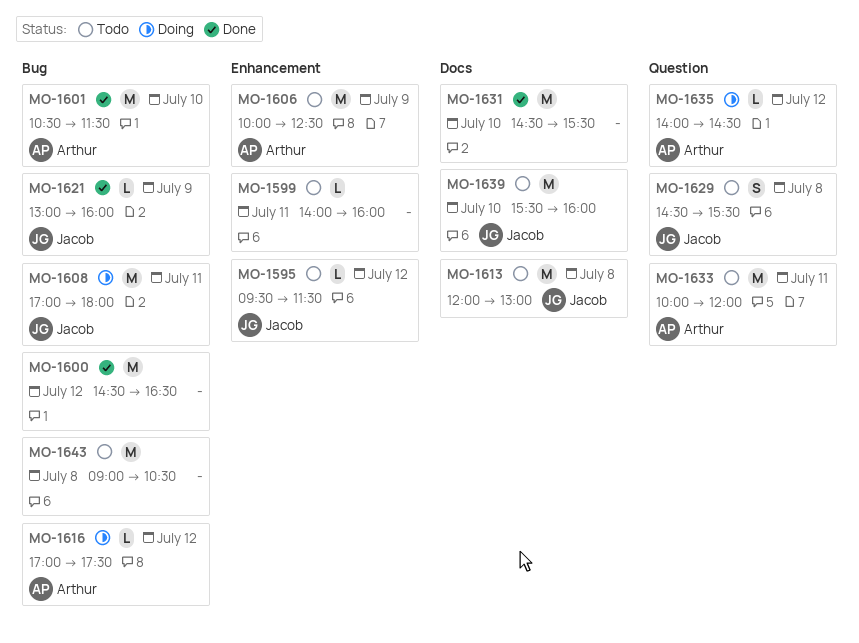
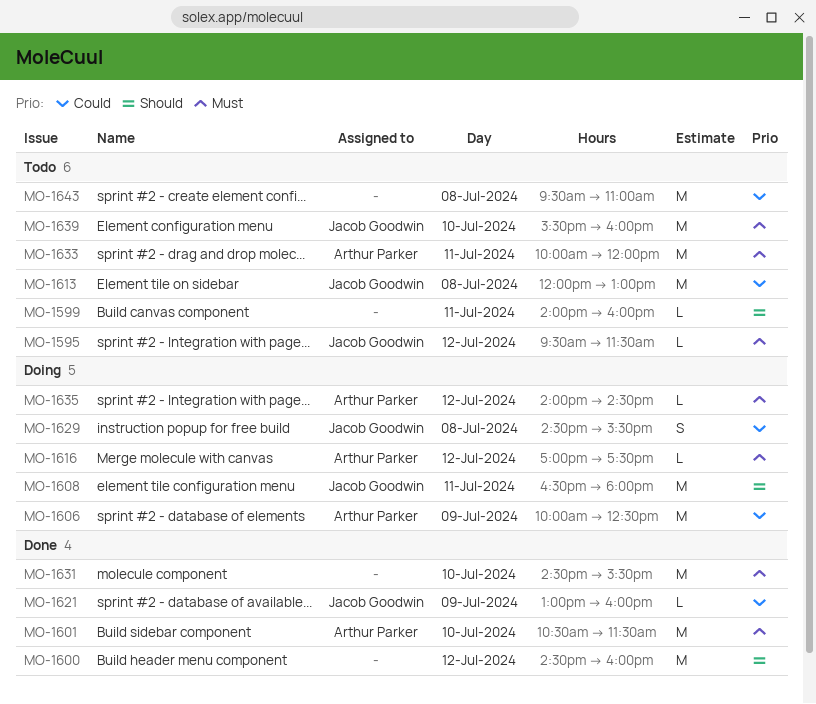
MO-1600, ends: 16:30 -> 16:00
MO-1606, status: Todo -> Doing
MO-1608, begins: 17:00 -> 16:30
MO-1629, status: Todo -> Doing
MO-1643, begins: 09:00 -> 09:30
MO-1643, ends: 10:30 -> 11:00

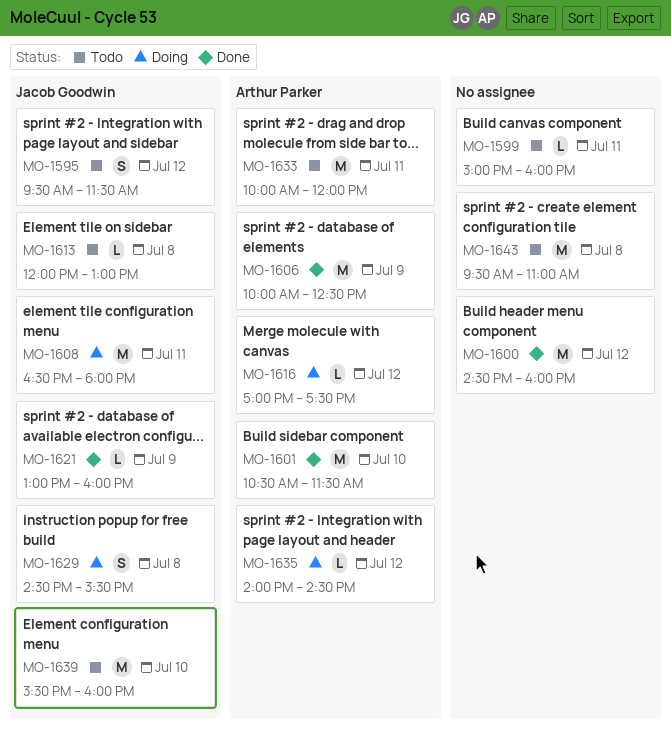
MO-1595, estimate: L -> S
MO-1599, begins: 14:00 -> 15:00
MO-1606, status: Doing -> Done
MO-1613, estimate: M -> L
MO-1631: present -> none

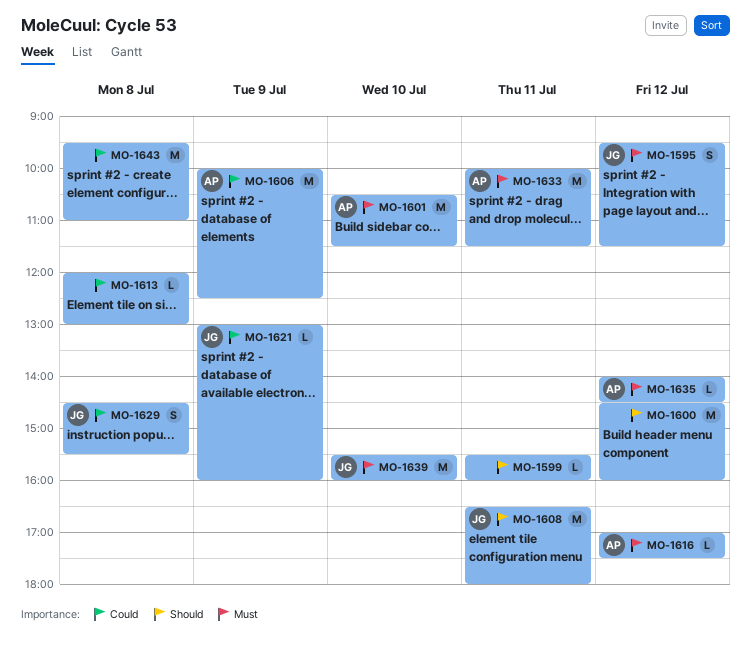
MO-1599, begins: 15:00 -> 15:30
MO-1613, owner: Jacob Goodwin -> none
MO-1633, ends: 12:00 -> 11:30

